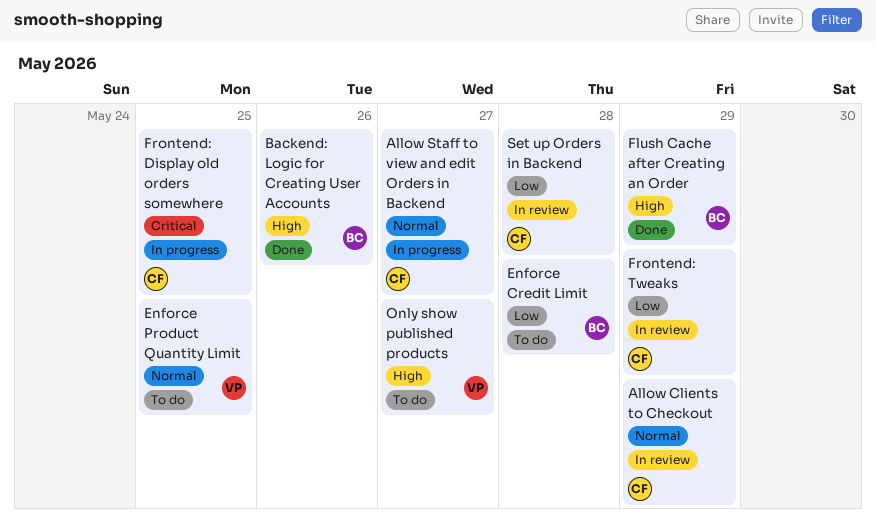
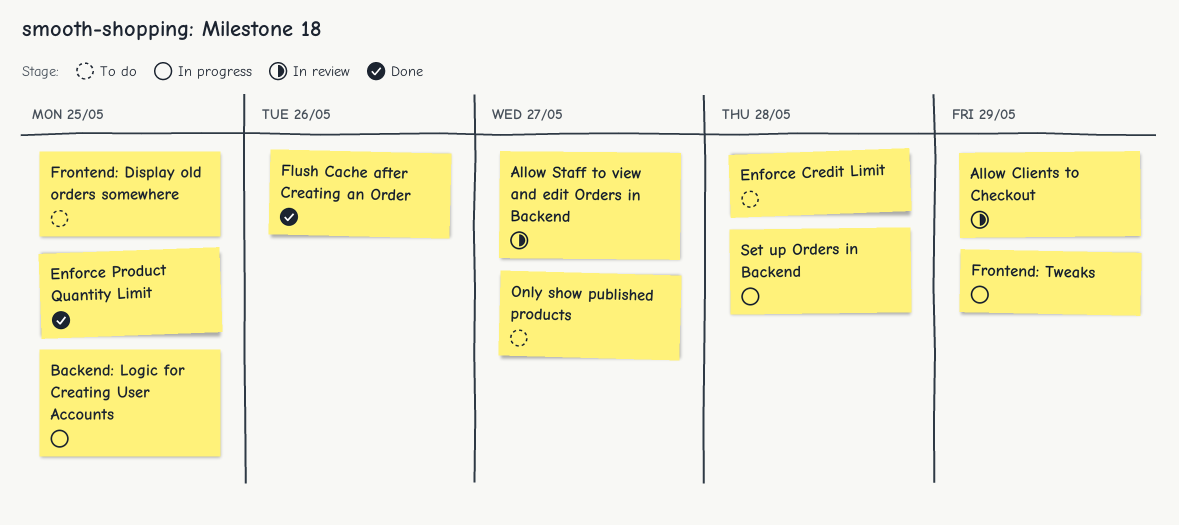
Allow Staff to view and edit Orders in Backend, status: In progress -> In review
Backend: Logic for Creating User Accounts, status: Done -> In progress
Backend: Logic for Creating User Accounts, due: May 26 -> May 25
Enforce Product Quantity Limit, status: To do -> Done
Flush Cache after Creating an Order, due: May 29 -> May 26
Frontend: Display old orders somewhere, status: In progress -> To do
Frontend: Tweaks, status: In review -> In progress
Set up Orders in Backend, status: In review -> In progress

